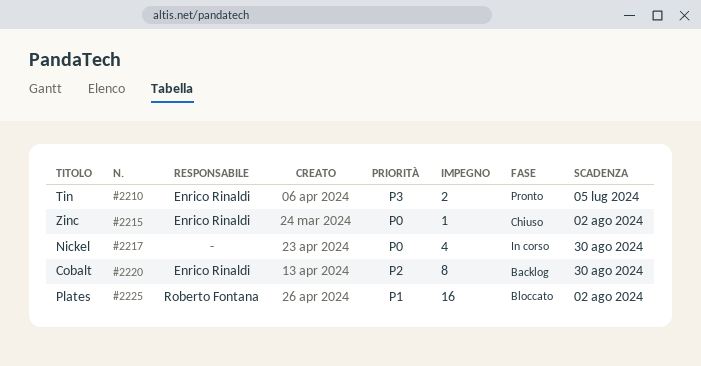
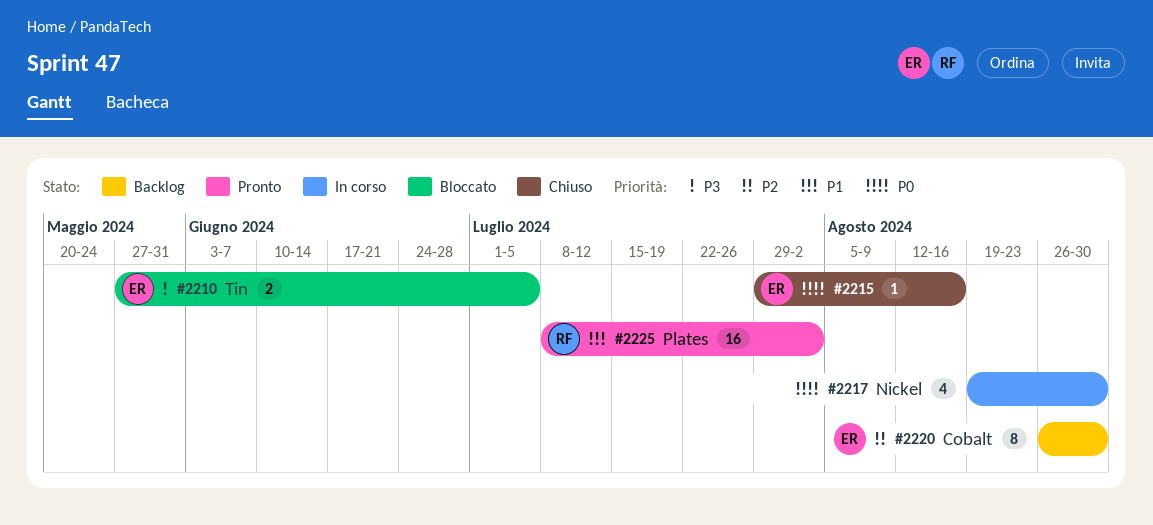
#2210, status: Pronto -> Bloccato
#2215, due: Aug 2 -> Aug 16
#2225, status: Bloccato -> Pronto

